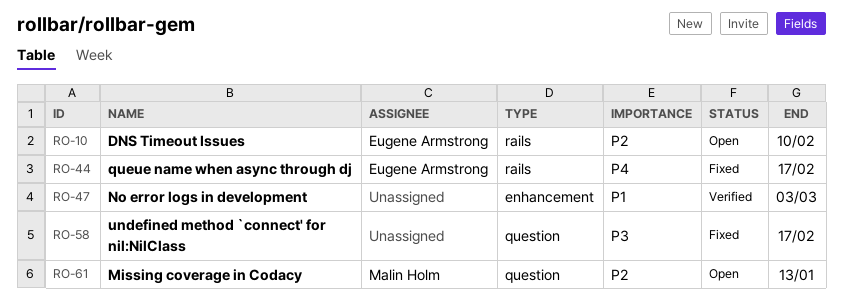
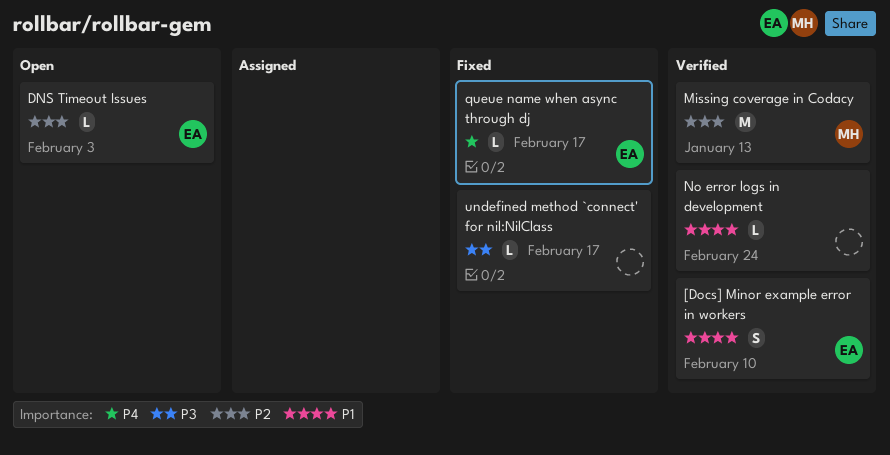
[Docs] Minor example error in workers: none -> present
DNS Timeout Issues, due: Feb 10 -> Feb 3
Missing coverage in Codacy, status: Open -> Verified
No error logs in development, due: Mar 3 -> Feb 24

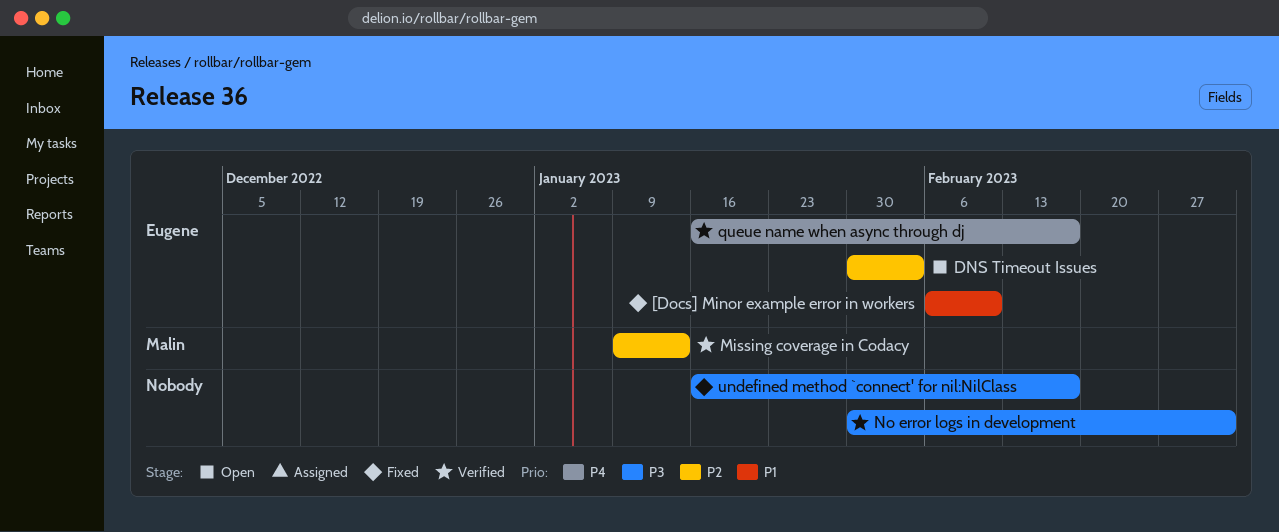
[Docs] Minor example error in workers, status: Verified -> Fixed
No error logs in development, priority: P1 -> P3
No error logs in development, due: Feb 24 -> Mar 3
queue name when async through dj, status: Fixed -> Verified

